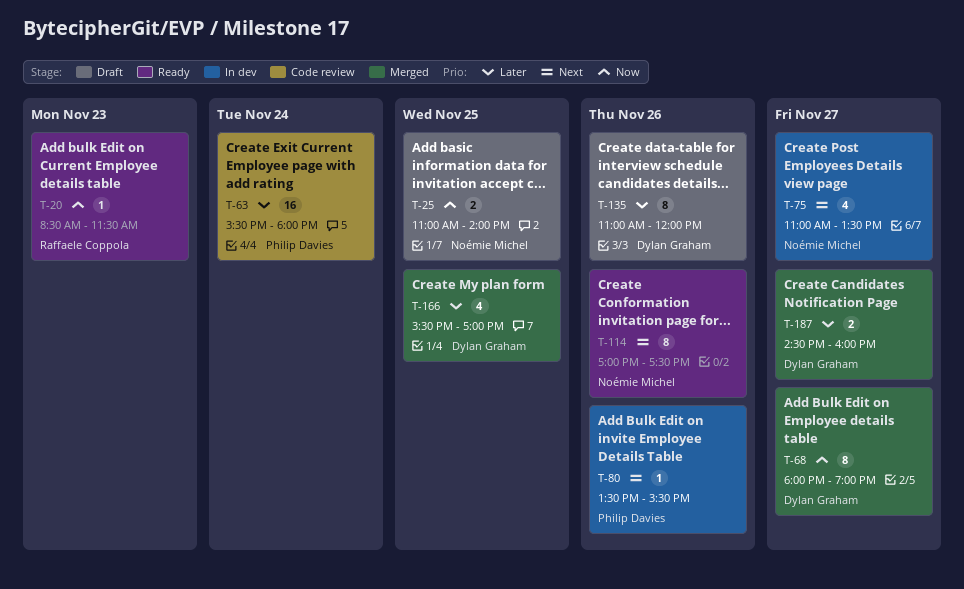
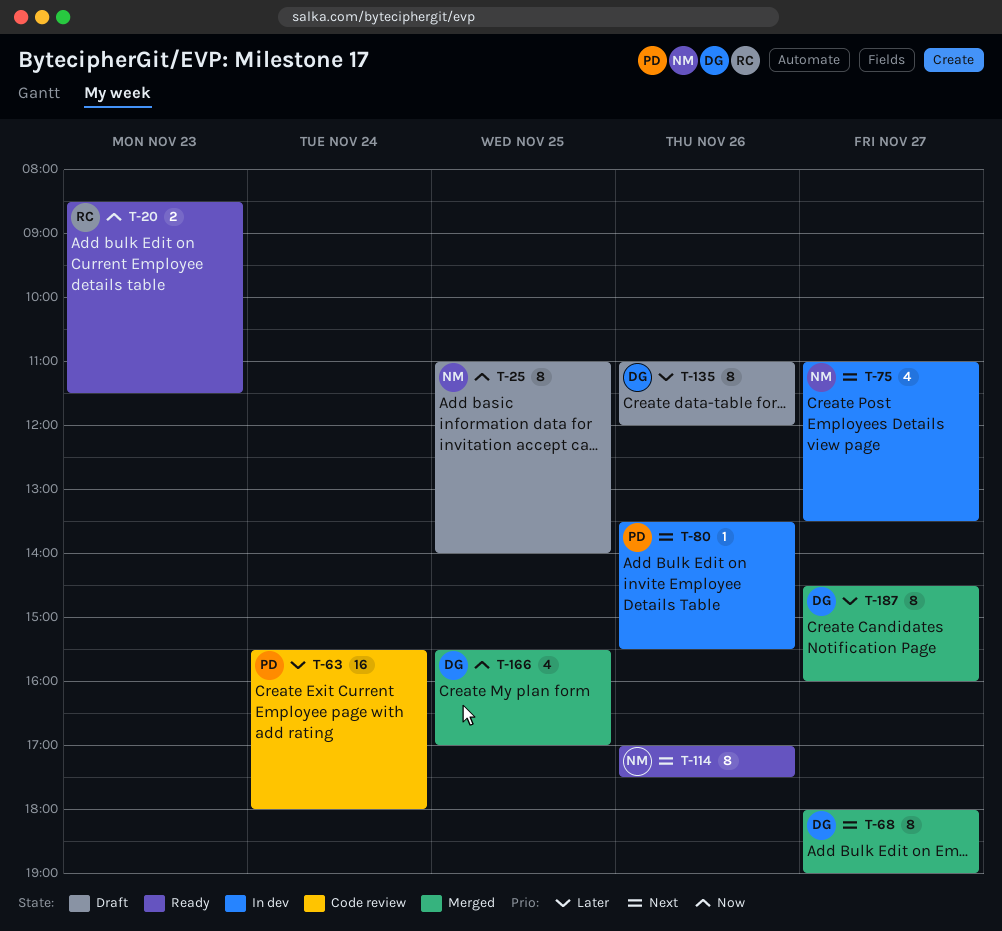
T-20, estimate: 1 -> 2
T-25, estimate: 2 -> 8
T-68, priority: Now -> Next
T-166, priority: Later -> Now
T-187, estimate: 2 -> 8

